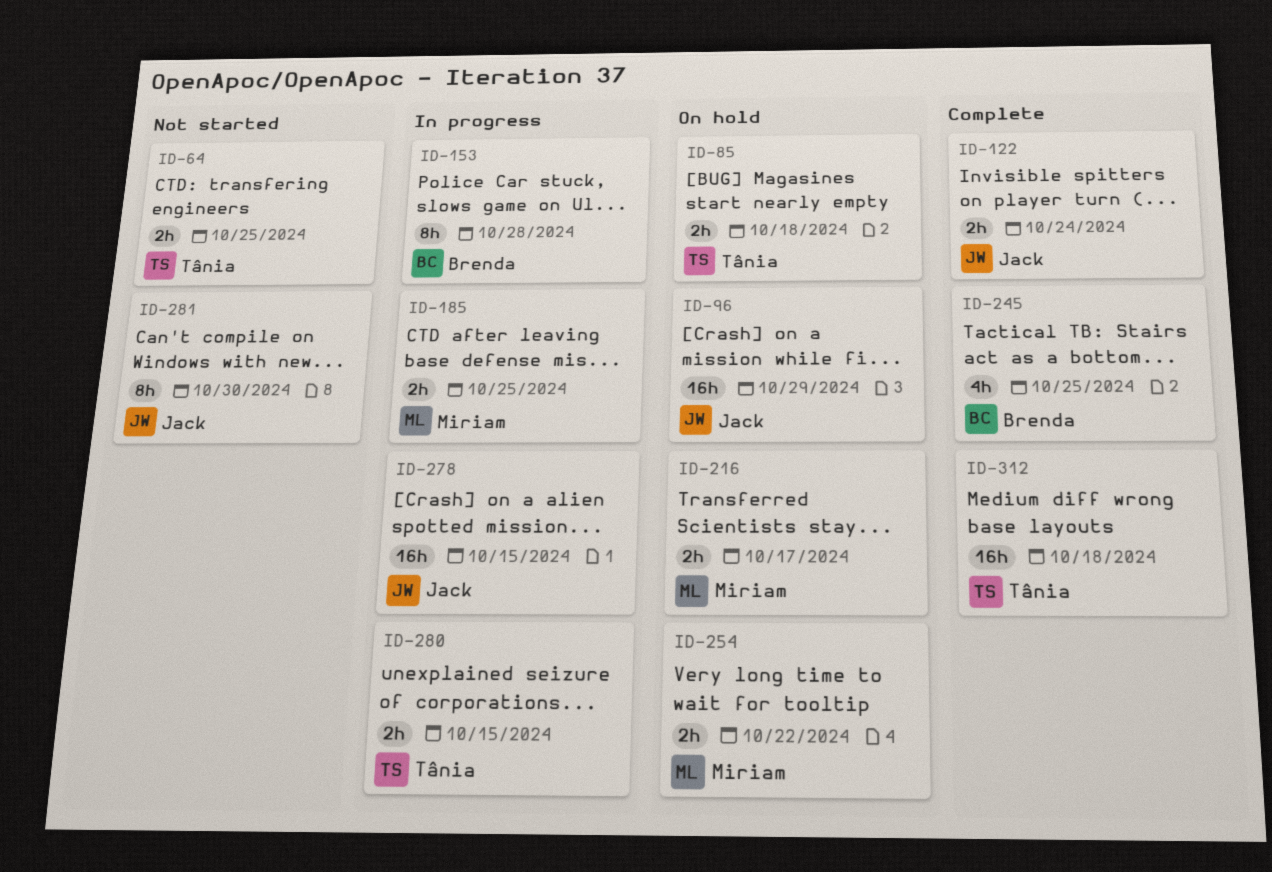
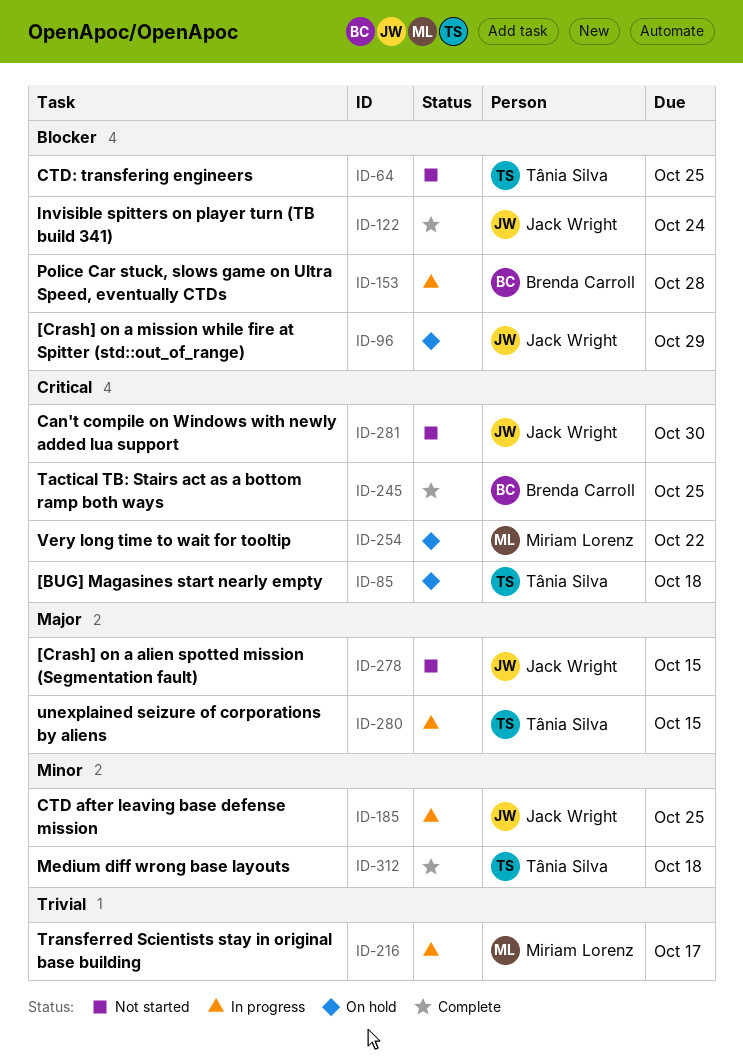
ID-185, owner: Miriam Lorenz -> Jack Wright
ID-216, status: On hold -> In progress
ID-278, status: In progress -> Not started

